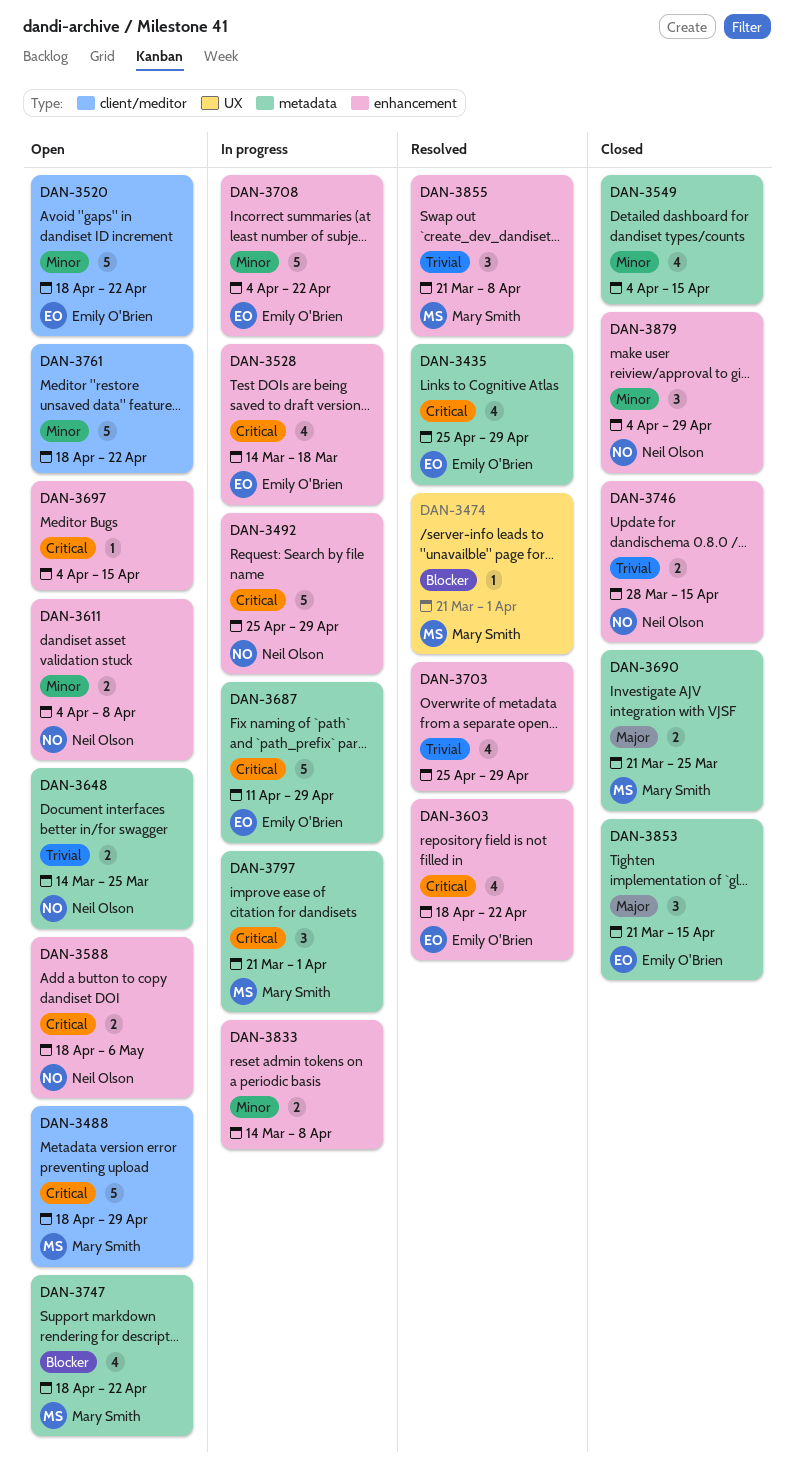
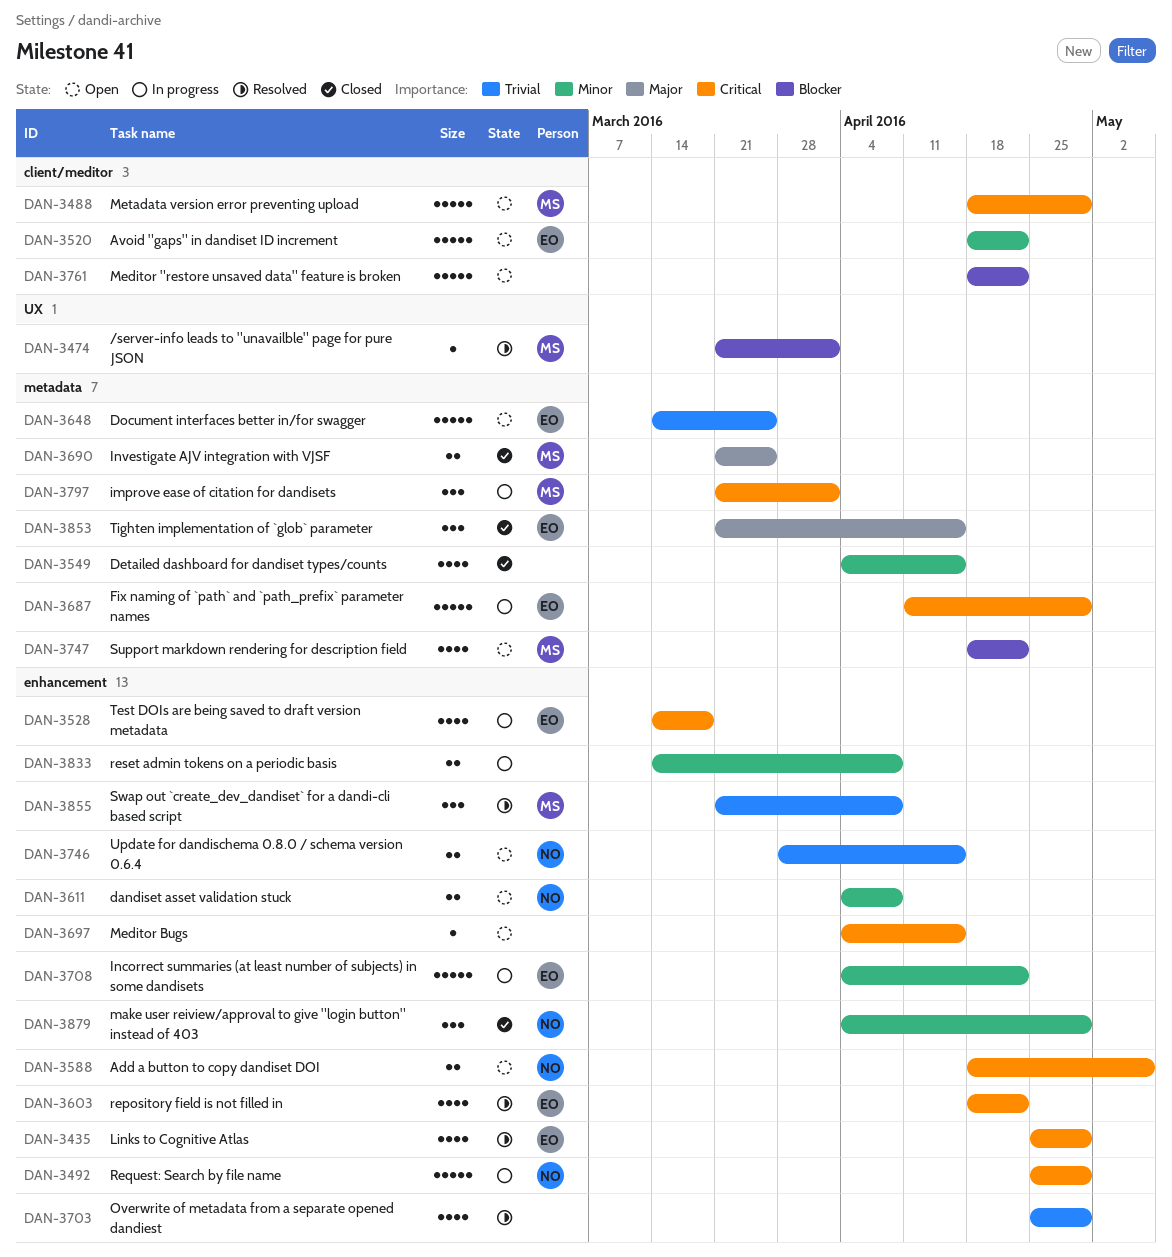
DAN-3435, label: metadata -> enhancement
DAN-3648, owner: Neil Olson -> Emily O'Brien
DAN-3648, estimate: 2 -> 5
DAN-3746, status: Closed -> Open
DAN-3761, priority: Minor -> Blocker

